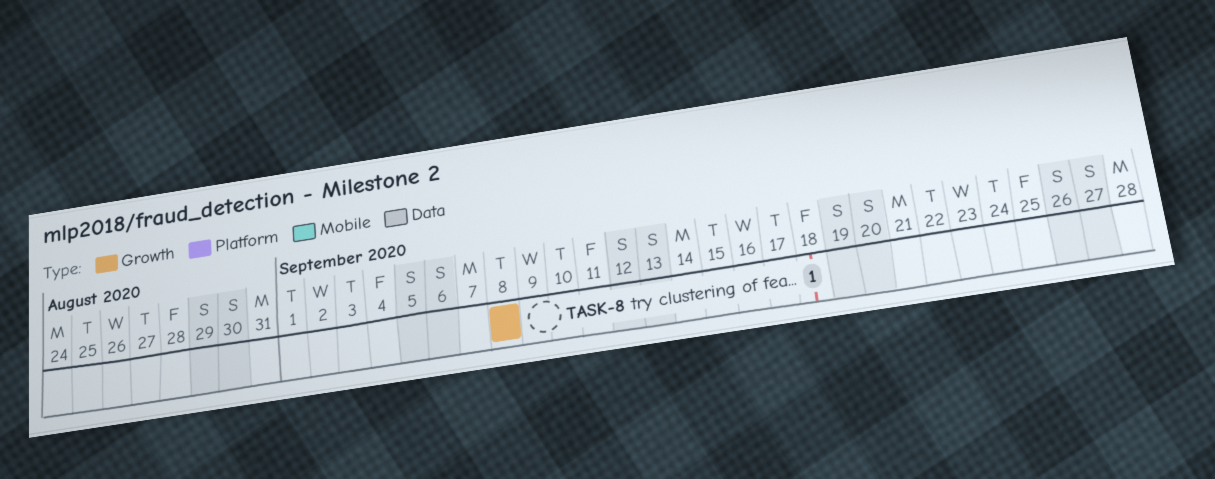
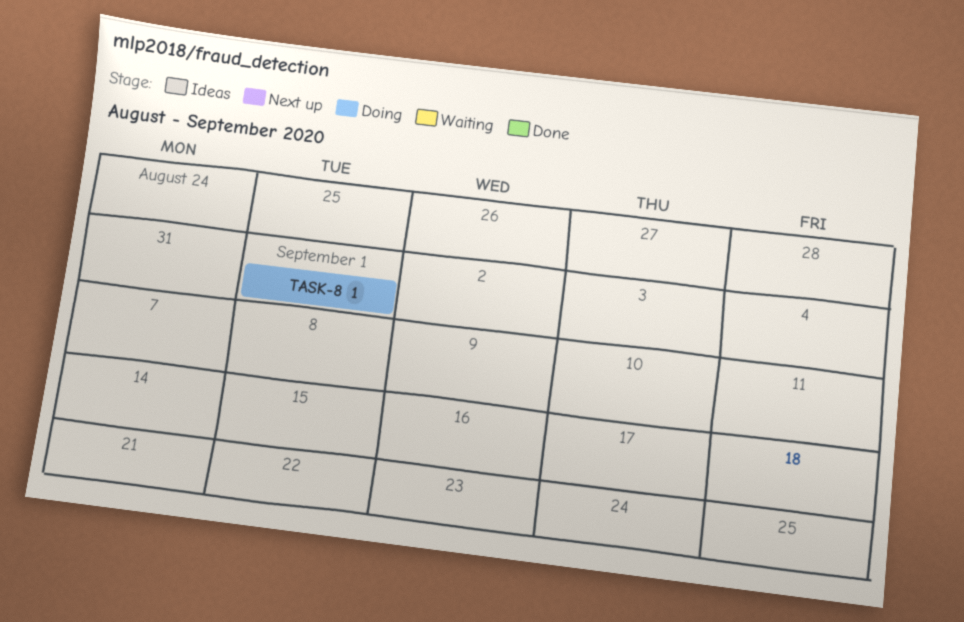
TASK-8, start: Sep 8 -> Sep 1
TASK-8, due: Sep 8 -> Sep 1

